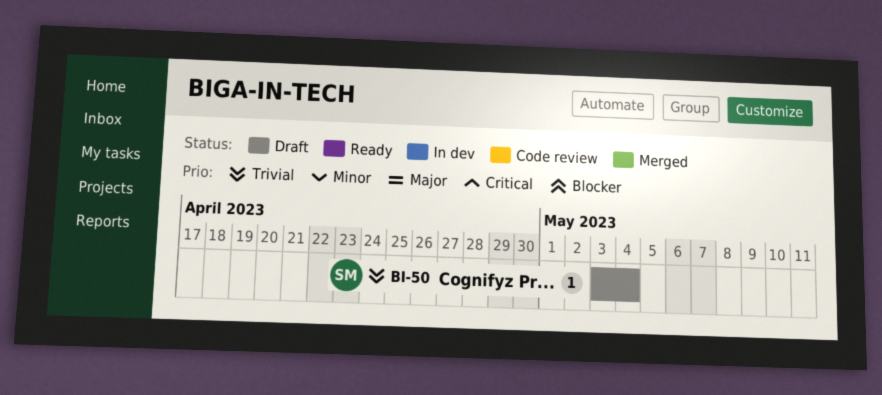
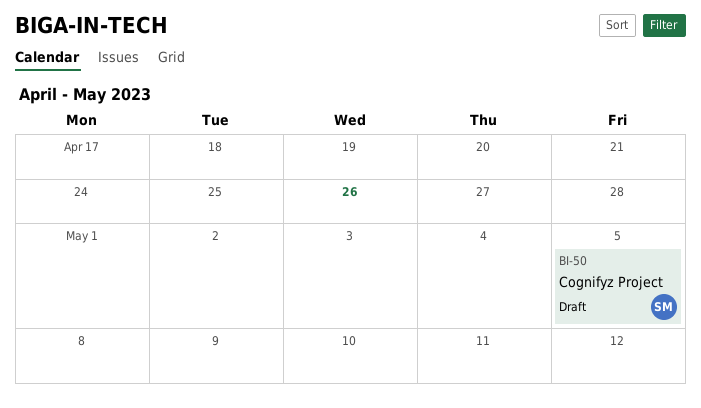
BI-50, due: May 4 -> May 5

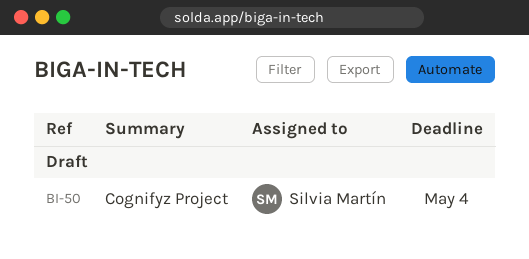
BI-50, due: May 5 -> May 4

